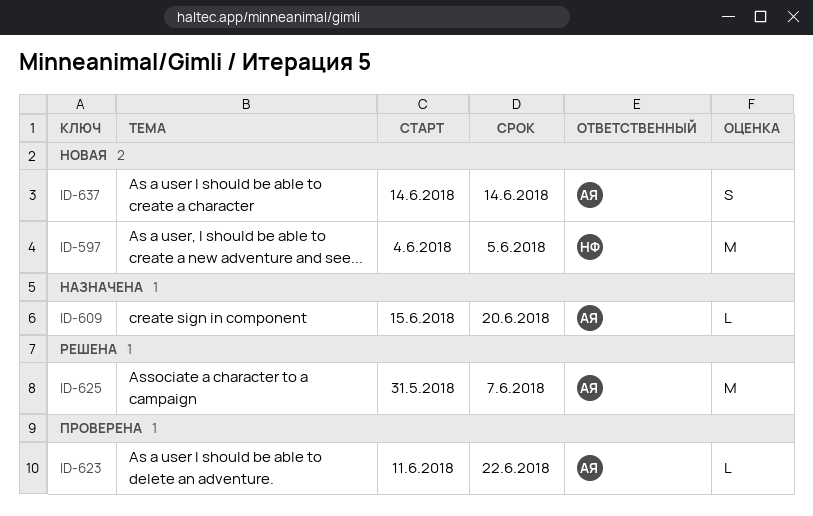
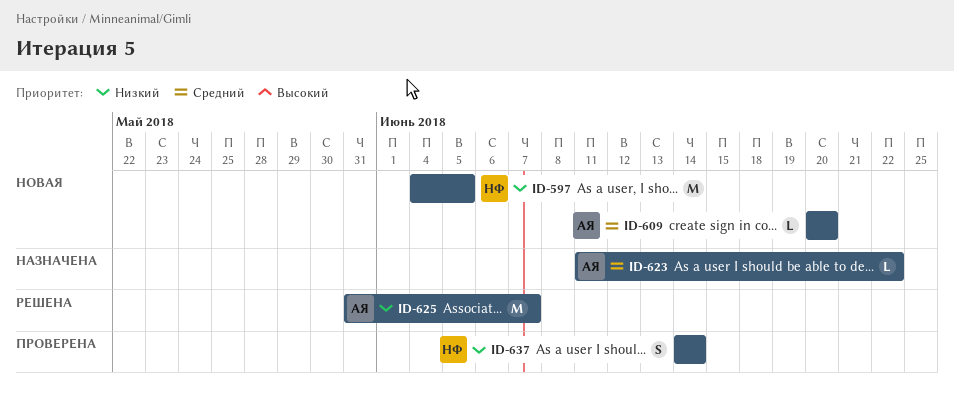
ID-609, status: Назначена -> Новая
ID-609, start: Jun 15 -> Jun 20
ID-623, status: Проверена -> Назначена
ID-637, status: Новая -> Проверена
ID-637, owner: АЯ -> НФ

